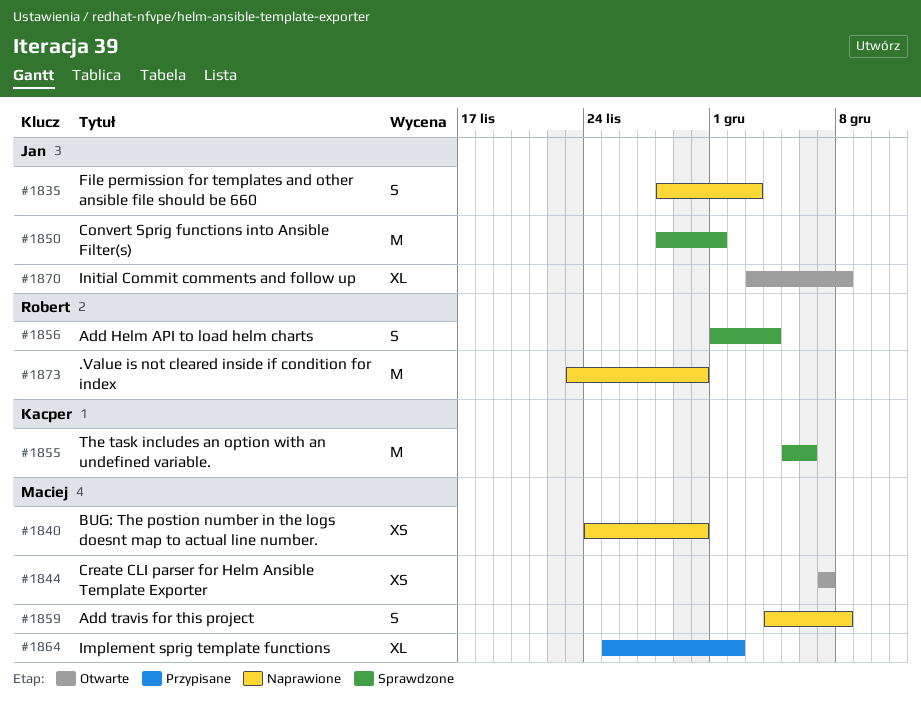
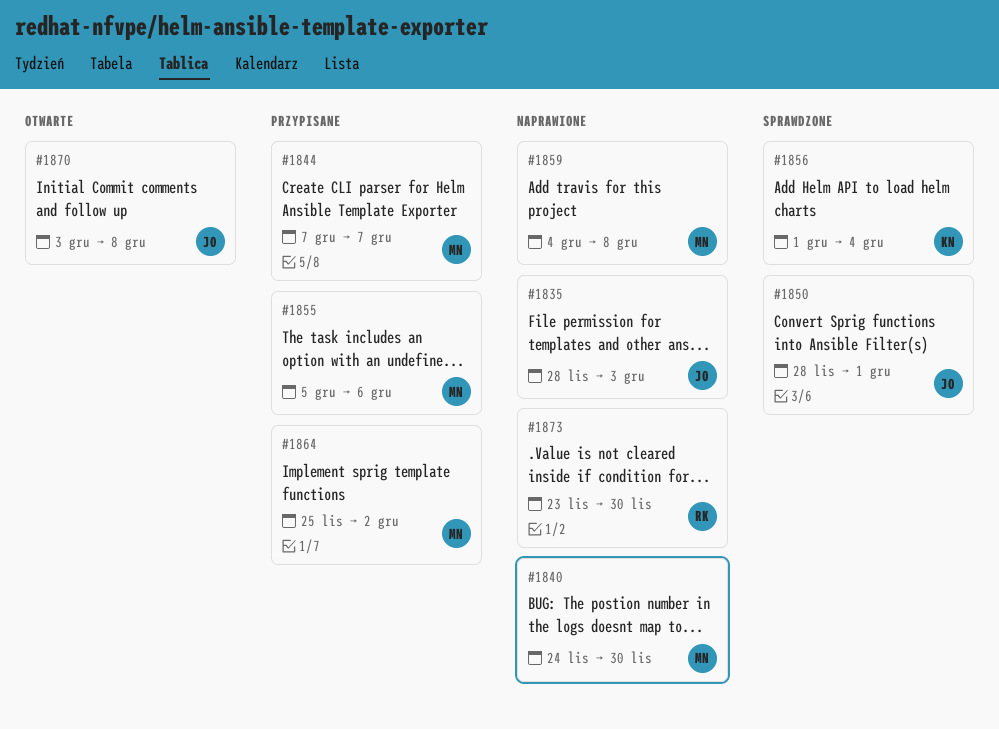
#1844, status: Otwarte -> Przypisane
#1855, status: Sprawdzone -> Przypisane
#1855, owner: Kacper -> Maciej
#1856, owner: Robert -> Kacper

